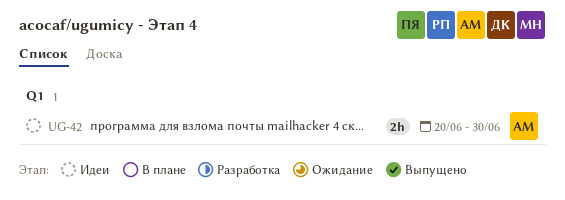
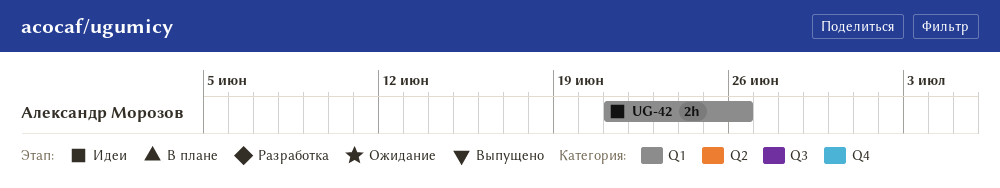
UG-42, start: Jun 20 -> Jun 21
UG-42, due: Jun 30 -> Jun 26

